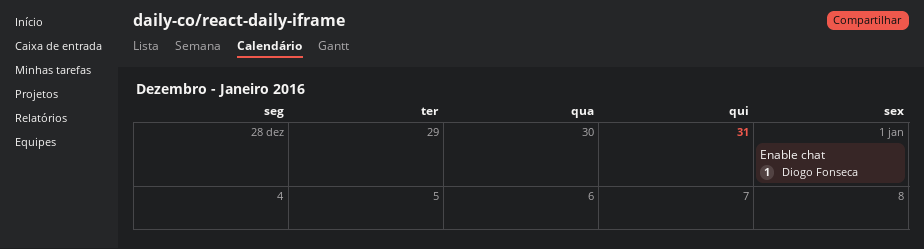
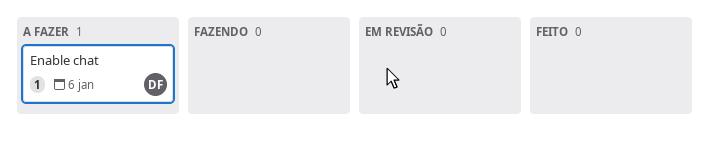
Enable chat, due: Jan 1 -> Jan 6

